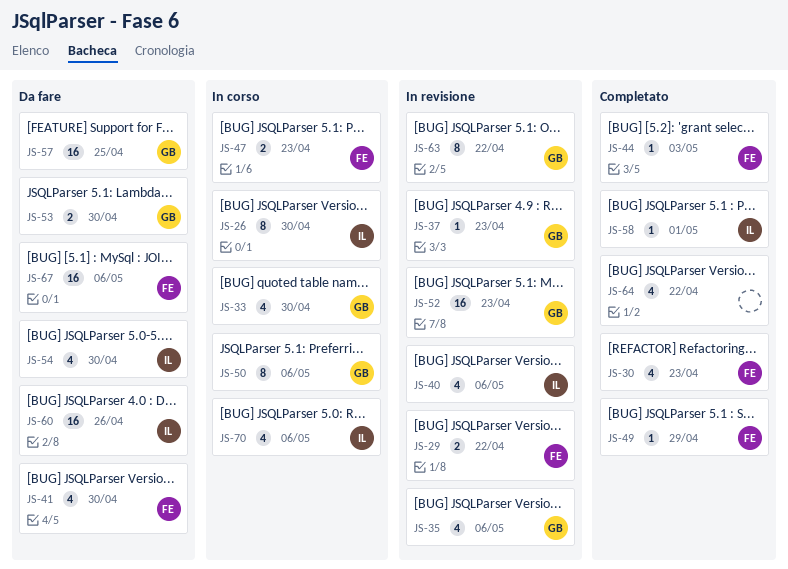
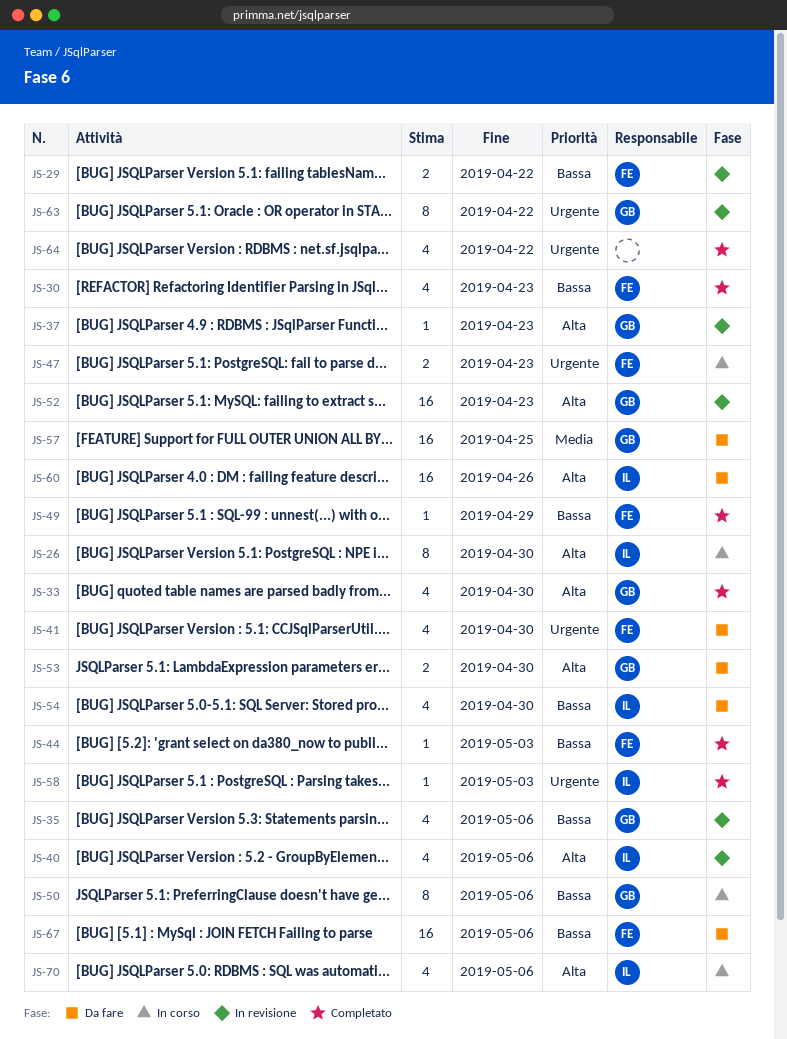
JS-33, status: In corso -> Completato
JS-58, due: May 1 -> May 3

